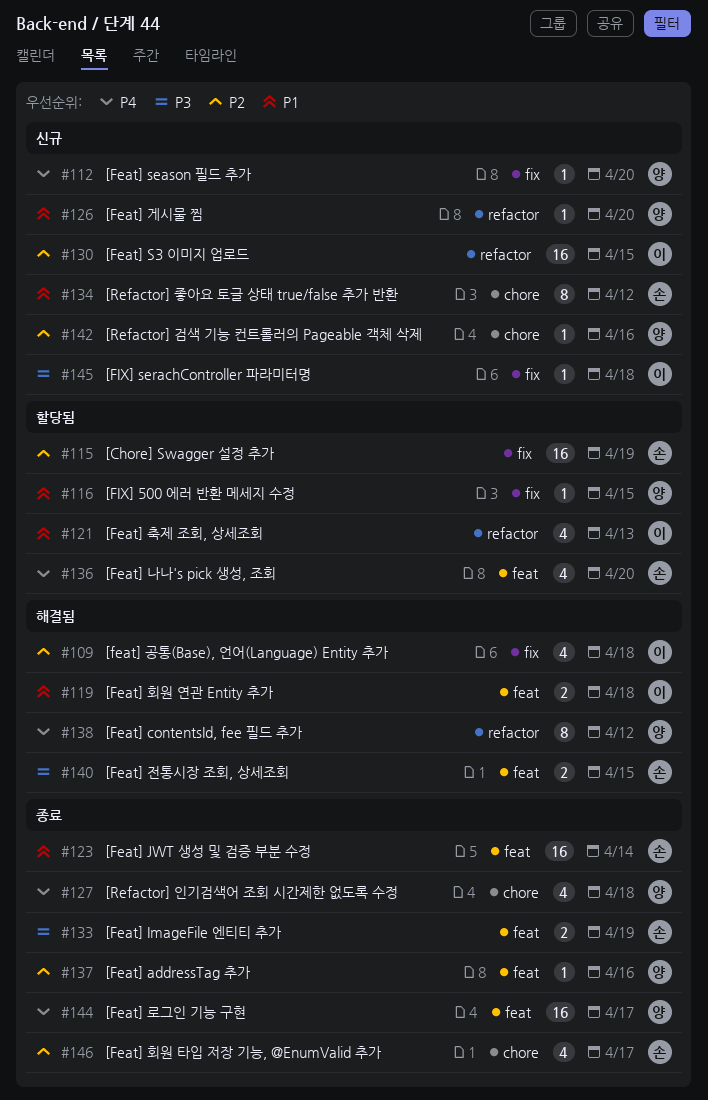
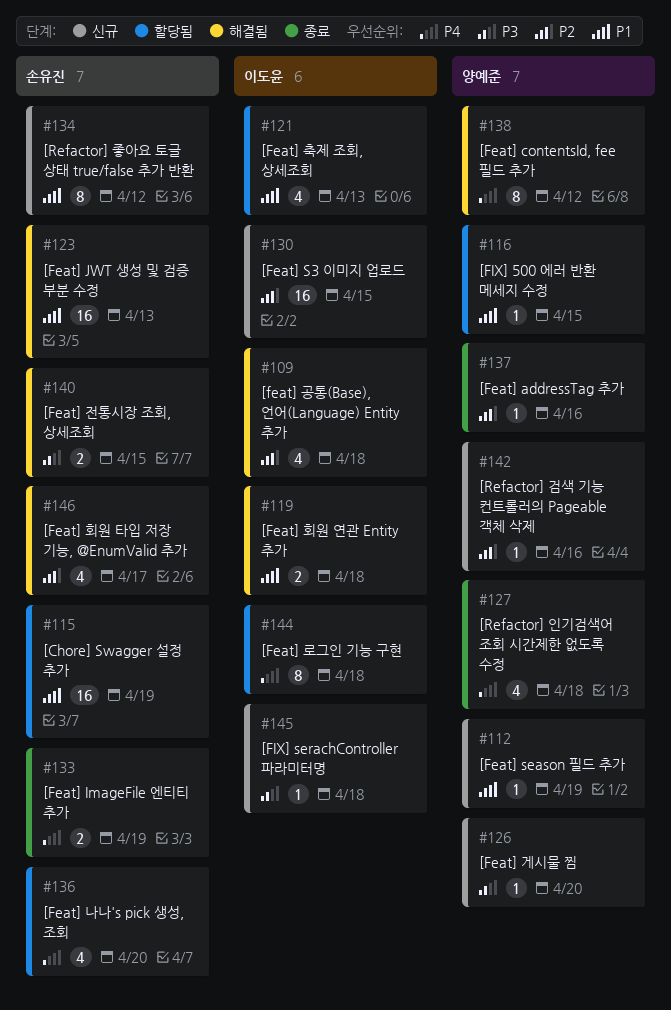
#112, priority: P4 -> P1
#112, due: Apr 20 -> Apr 19
#115, priority: P2 -> P1
#123, status: 종료 -> 해결됨
#123, due: Apr 14 -> Apr 13
#126, priority: P1 -> P3
#133, priority: P3 -> P4
#144, status: 종료 -> 할당됨
#144, owner: 양예준 -> 이도윤
#144, estimate: 16 -> 8
#144, due: Apr 17 -> Apr 18
#146, status: 종료 -> 해결됨

